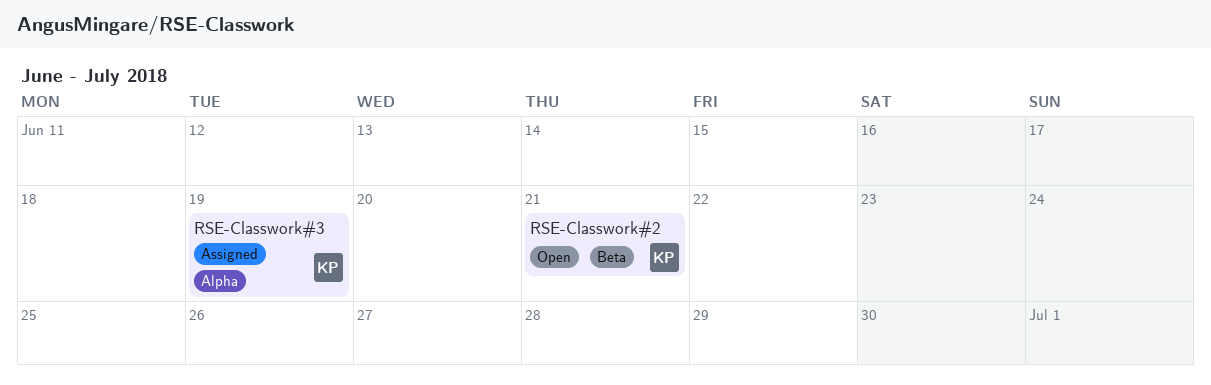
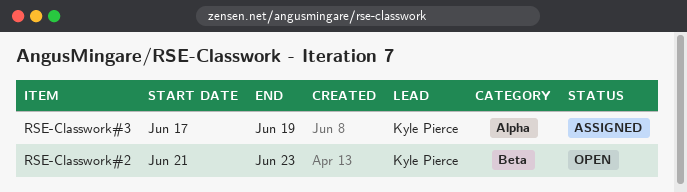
RSE-Classwork#2, due: Jun 21 -> Jun 23

